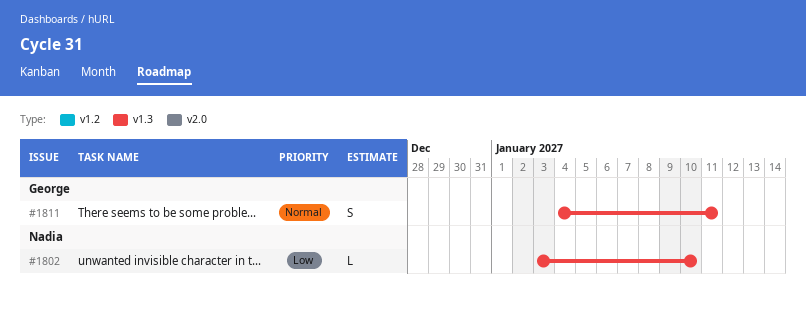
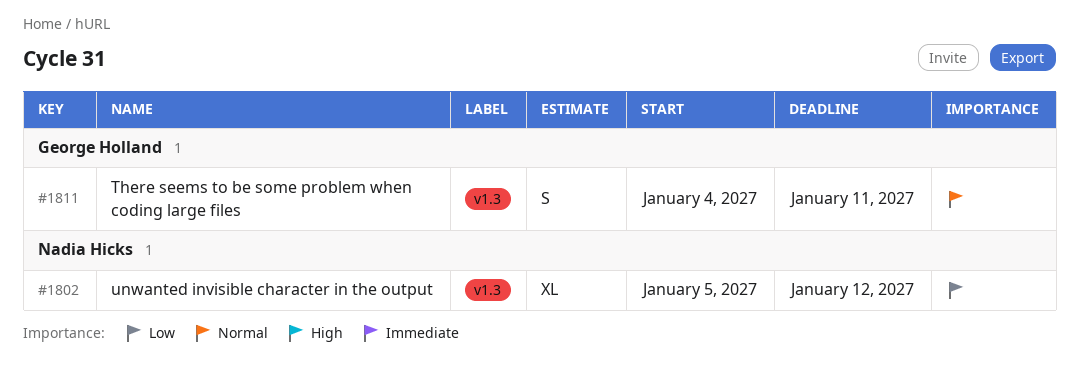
#1802, estimate: L -> XL
#1802, start: Jan 3 -> Jan 5
#1802, due: Jan 10 -> Jan 12

